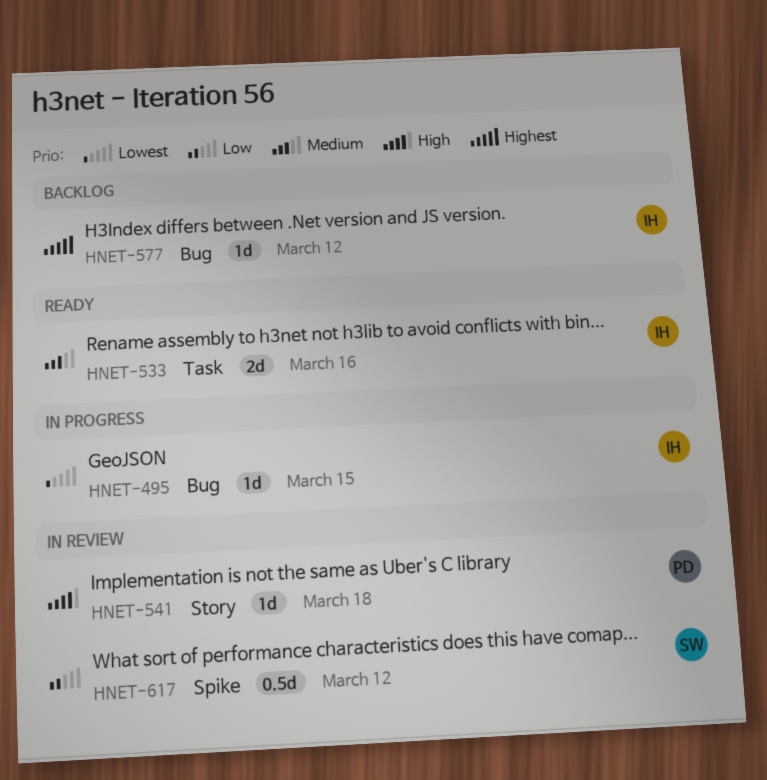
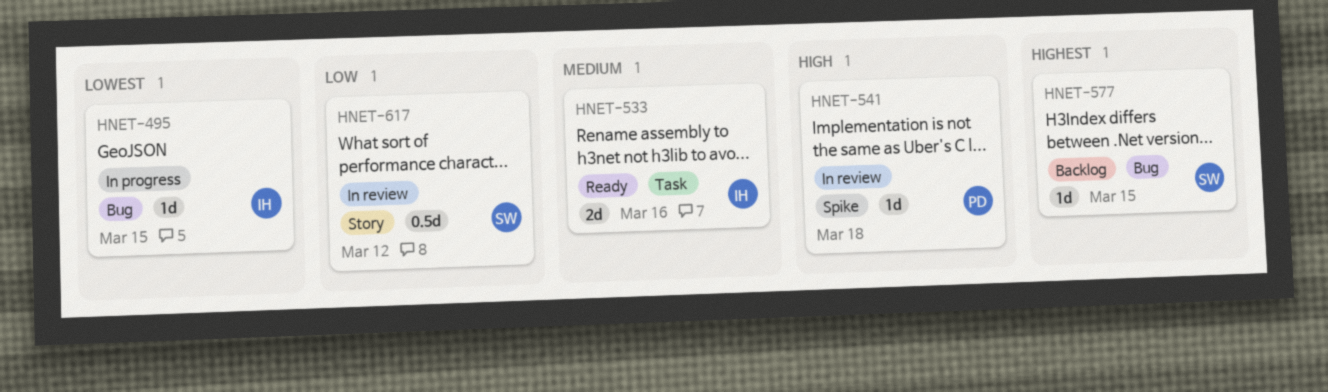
HNET-541, label: Story -> Spike
HNET-577, owner: IH -> SW
HNET-577, due: Mar 12 -> Mar 15
HNET-617, label: Spike -> Story

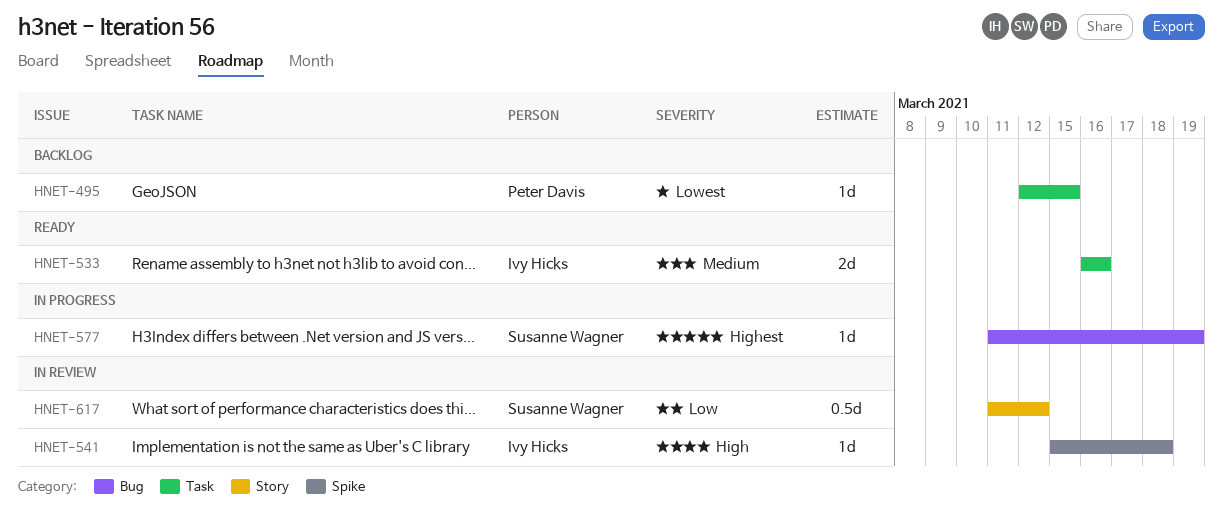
HNET-495, status: In progress -> Backlog
HNET-495, owner: Ivy Hicks -> Peter Davis
HNET-495, label: Bug -> Task
HNET-541, owner: Peter Davis -> Ivy Hicks
HNET-577, status: Backlog -> In progress
HNET-577, due: Mar 15 -> Mar 19

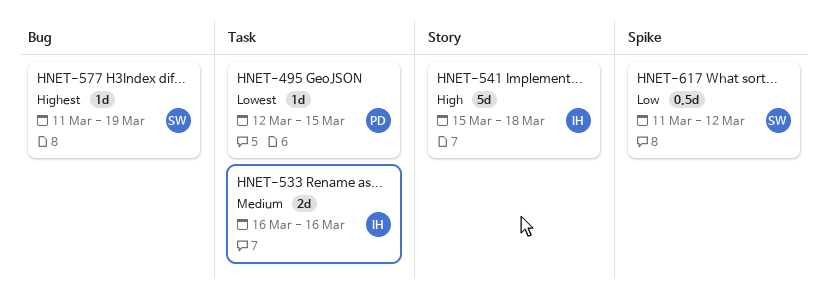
HNET-541, label: Spike -> Story
HNET-541, estimate: 1d -> 5d
HNET-617, label: Story -> Spike

